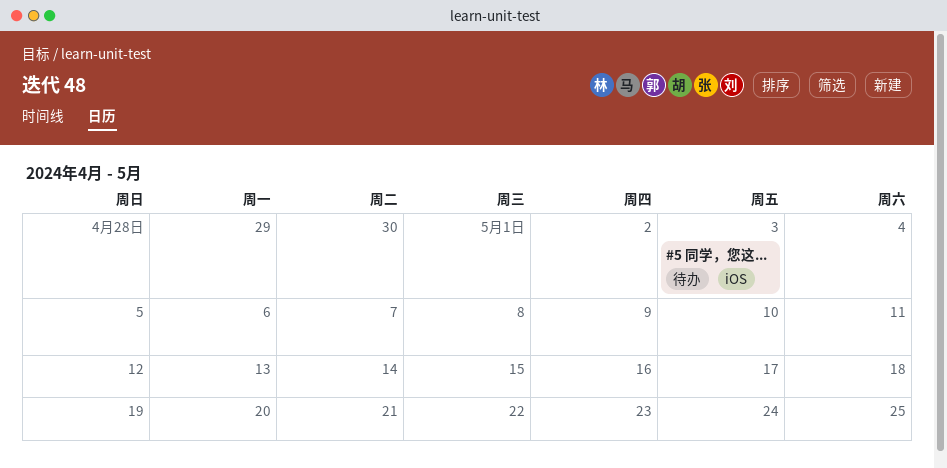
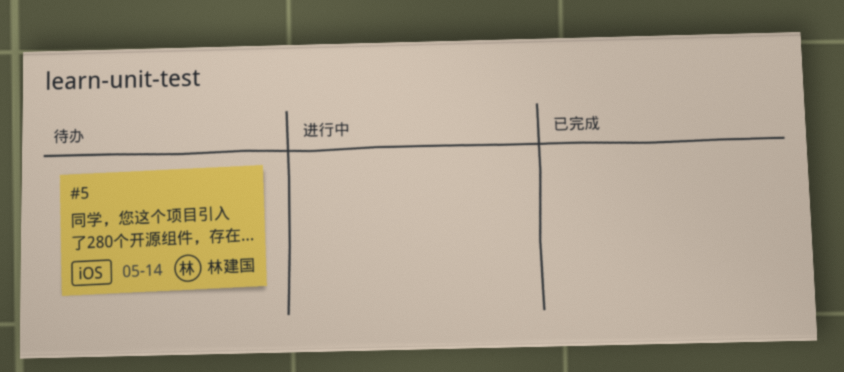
#5, due: May 3 -> May 14

